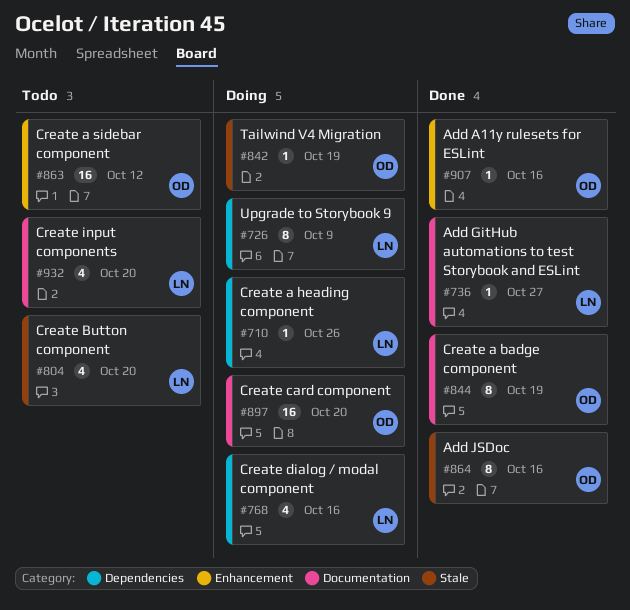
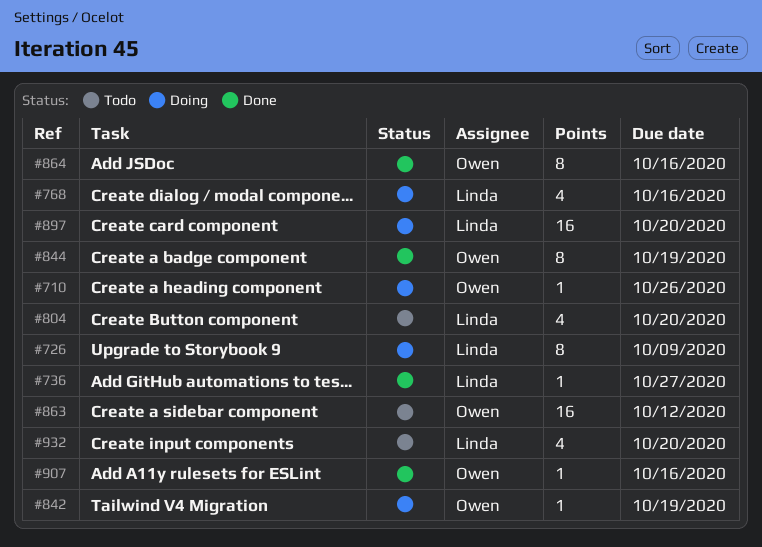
#710, owner: Linda -> Owen
#897, owner: Owen -> Linda

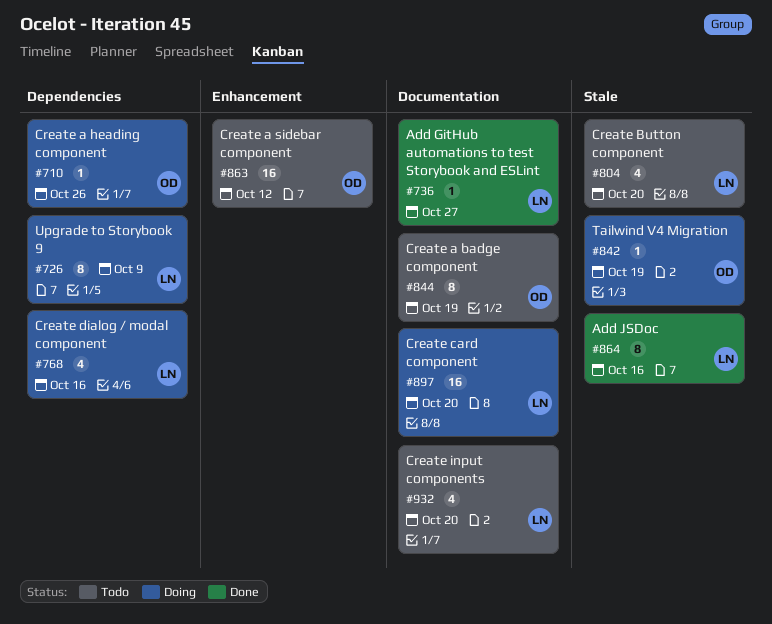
#844, status: Done -> Todo
#864, owner: Owen -> Linda
#907: present -> none

